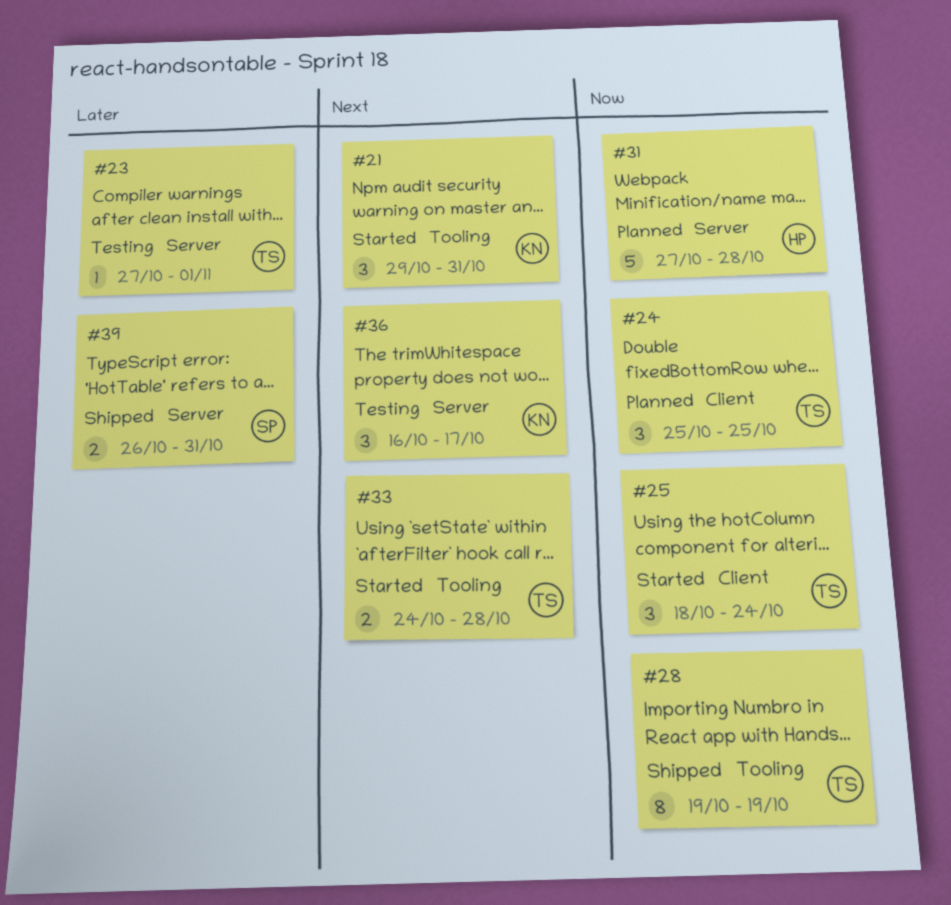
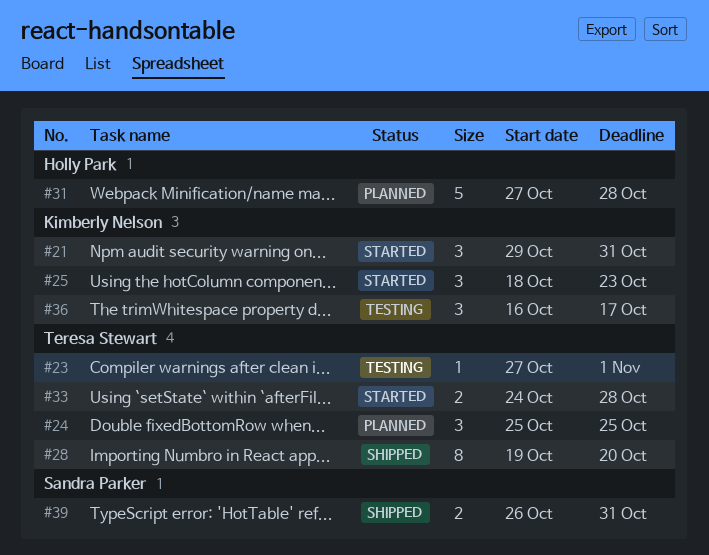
#25, owner: Teresa Stewart -> Kimberly Nelson
#25, due: Oct 24 -> Oct 23
#28, due: Oct 19 -> Oct 20

